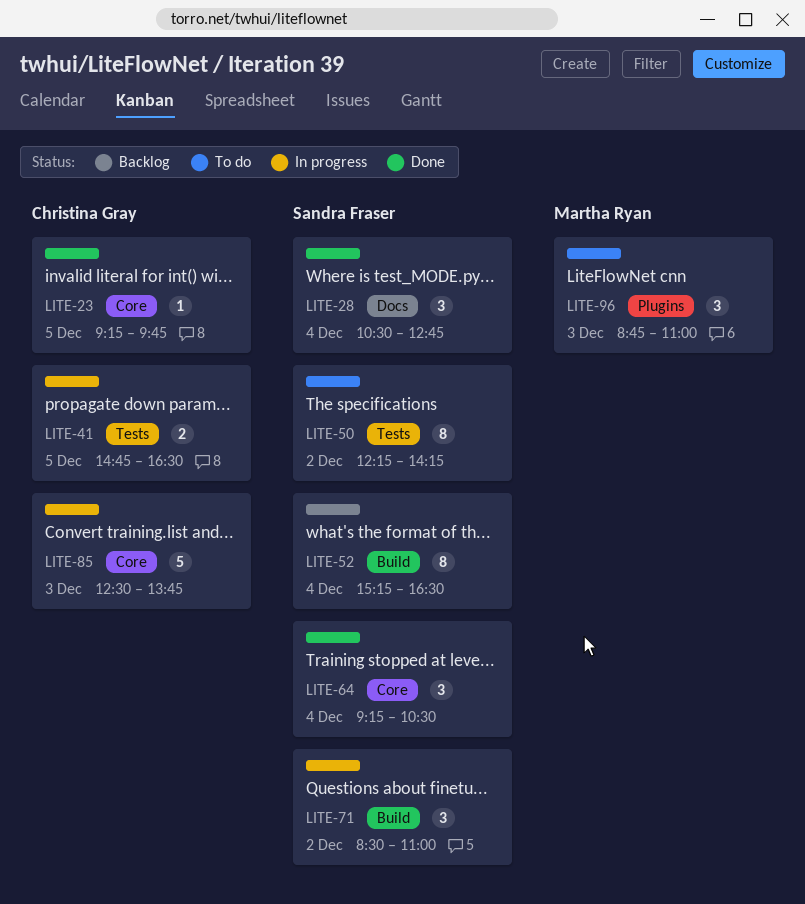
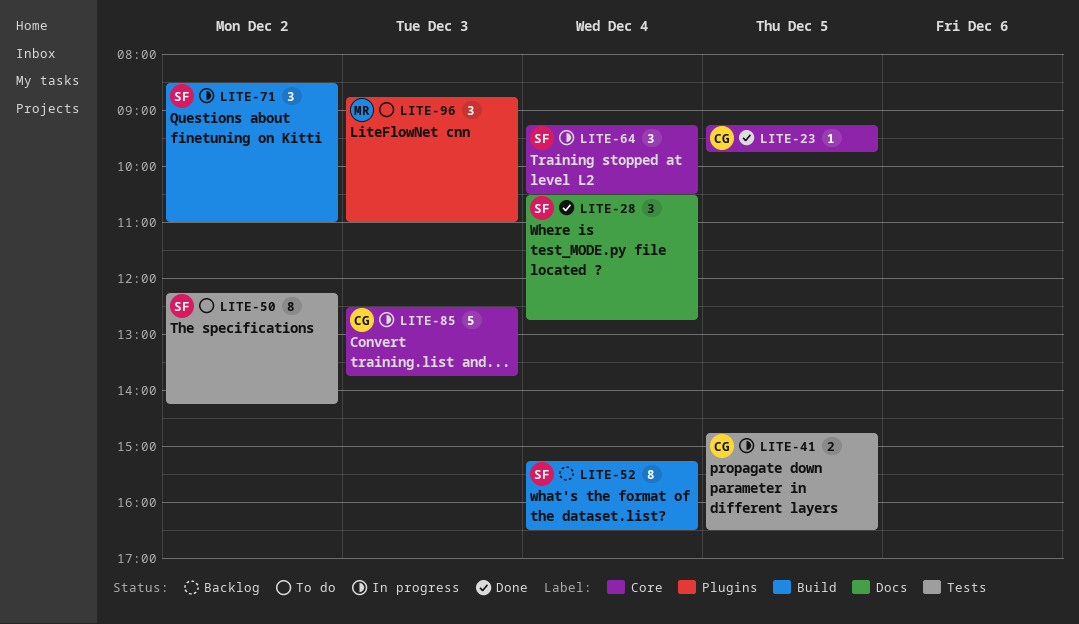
LITE-64, status: Done -> In progress

